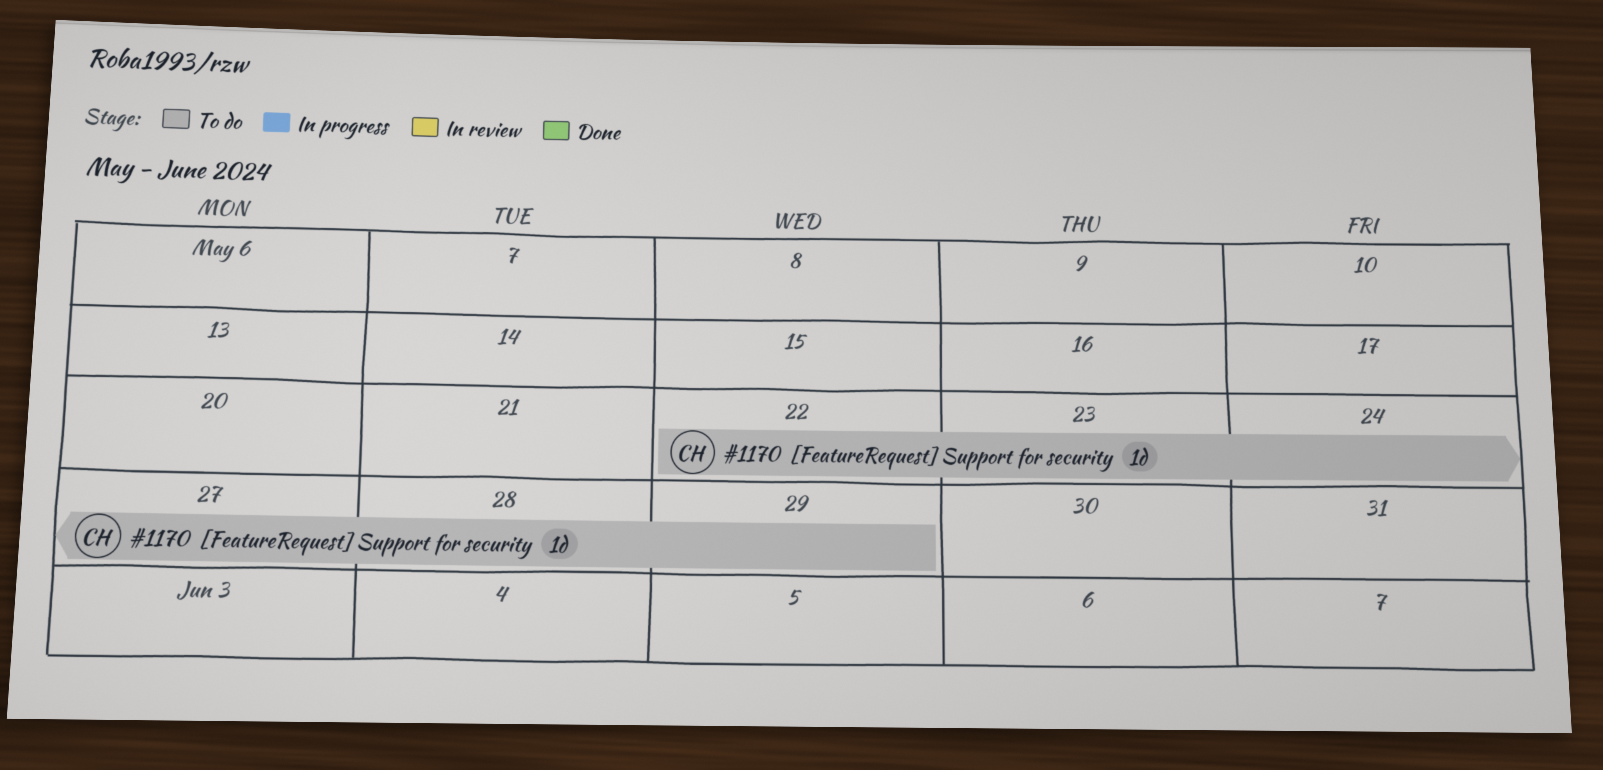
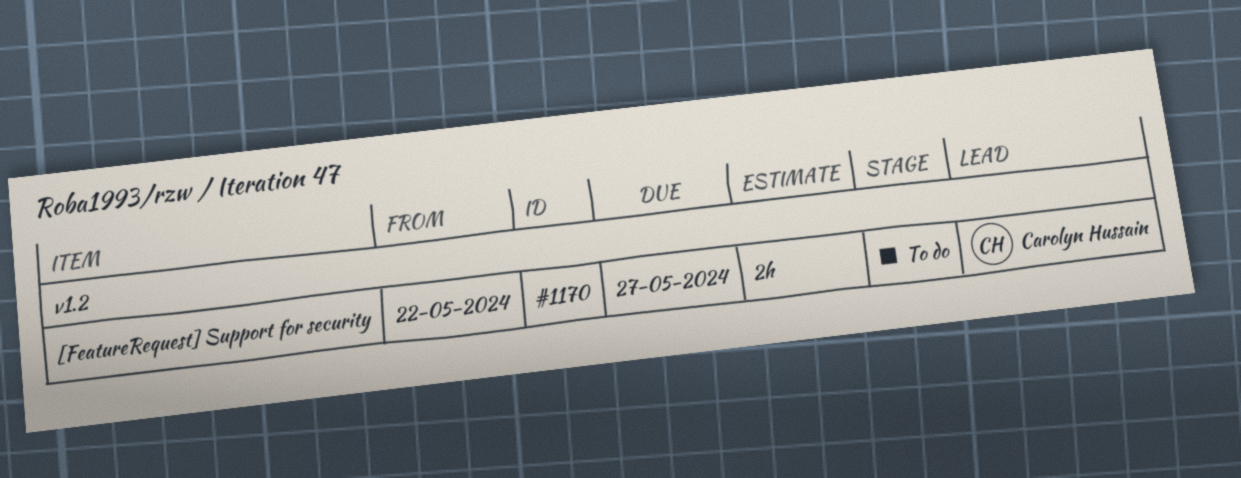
#1170, estimate: 1d -> 2h
#1170, due: May 29 -> May 27

